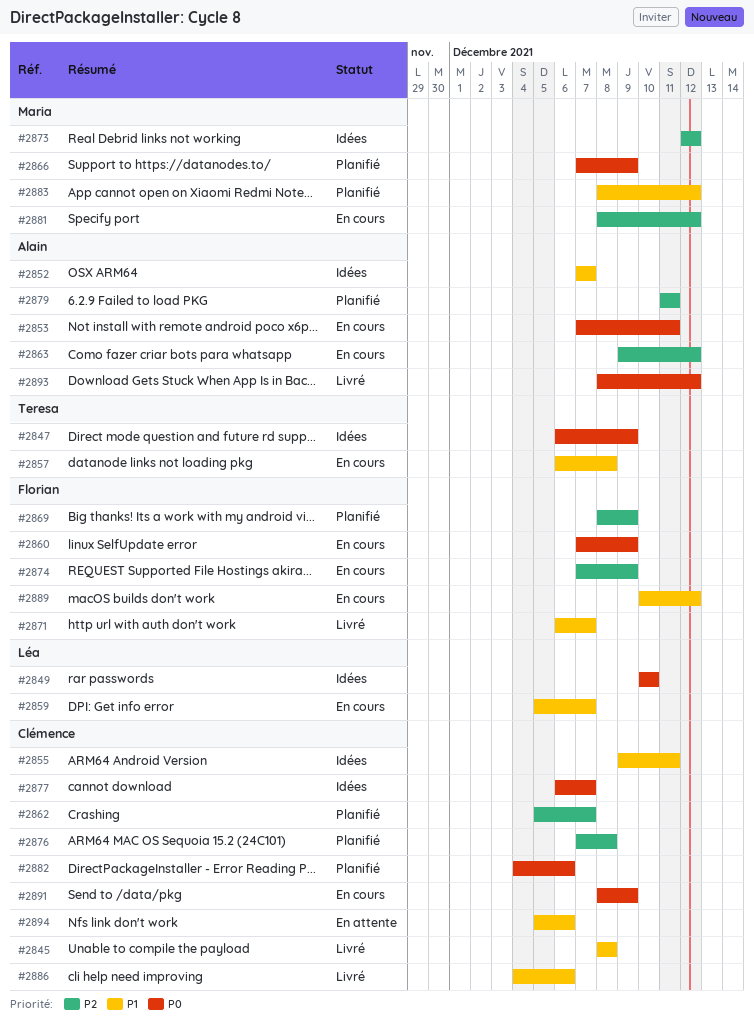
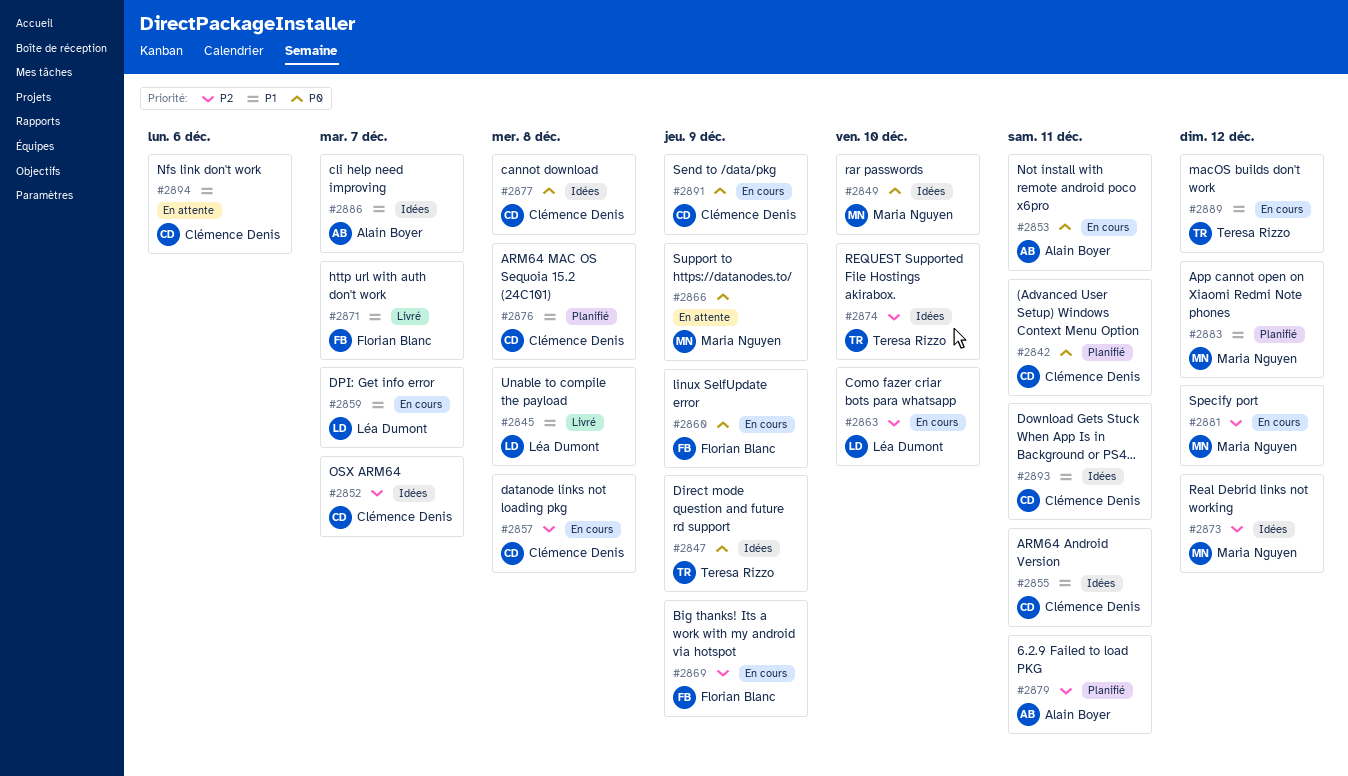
#2842: none -> present
#2845, owner: Clémence Denis -> Léa Dumont
#2849, owner: Léa Dumont -> Maria Nguyen
#2852, owner: Alain Boyer -> Clémence Denis
#2852, priority: P1 -> P2
#2857, owner: Teresa Rizzo -> Clémence Denis
#2857, priority: P1 -> P2
#2862: present -> none
#2863, owner: Alain Boyer -> Léa Dumont
#2863, due: Dec 12 -> Dec 10
#2866, status: Planifié -> En attente
#2869, status: Planifié -> En cours
#2874, status: En cours -> Idées
#2874, owner: Florian Blanc -> Teresa Rizzo
#2874, due: Dec 9 -> Dec 10
#2876, priority: P2 -> P1
#2877, due: Dec 7 -> Dec 8
#2882: present -> none
#2886, status: Livré -> Idées
#2886, owner: Clémence Denis -> Alain Boyer
#2886, due: Dec 6 -> Dec 7
#2889, owner: Florian Blanc -> Teresa Rizzo
#2893, status: Livré -> Idées
#2893, owner: Alain Boyer -> Clémence Denis
#2893, priority: P0 -> P1
#2893, due: Dec 12 -> Dec 11

